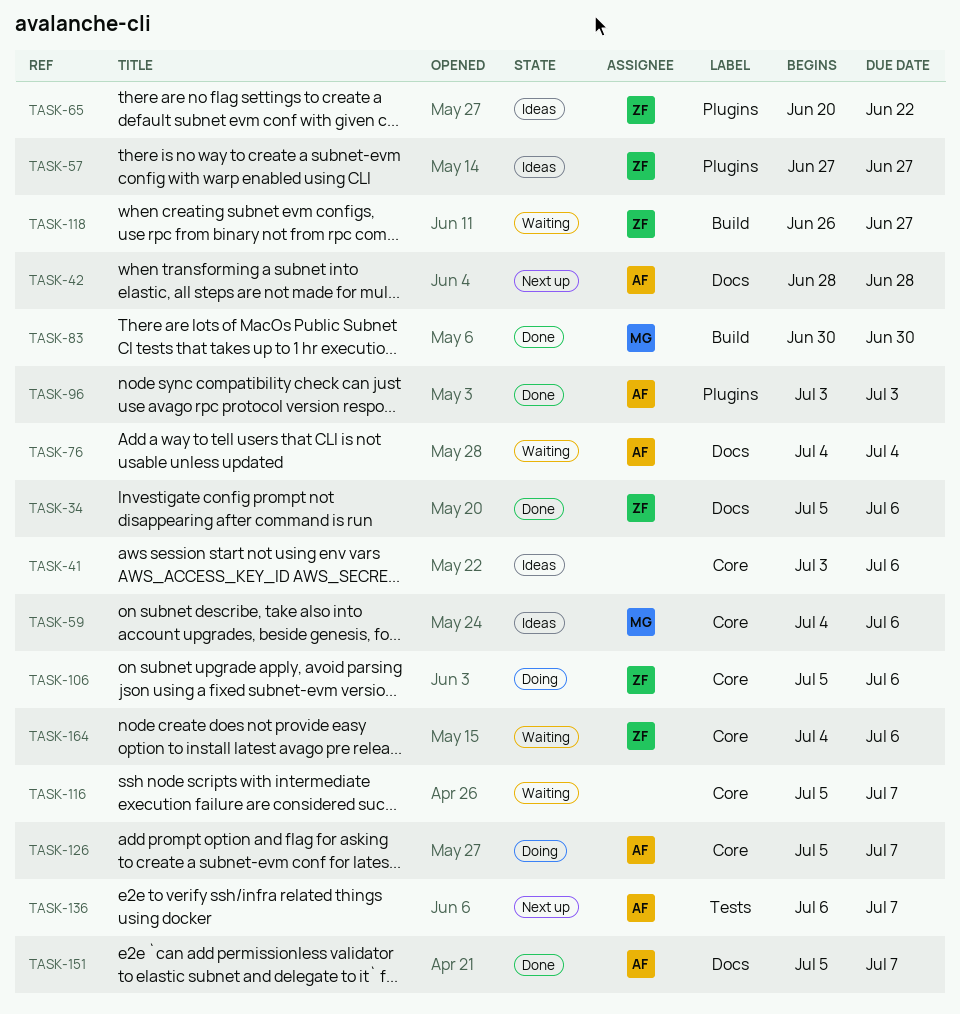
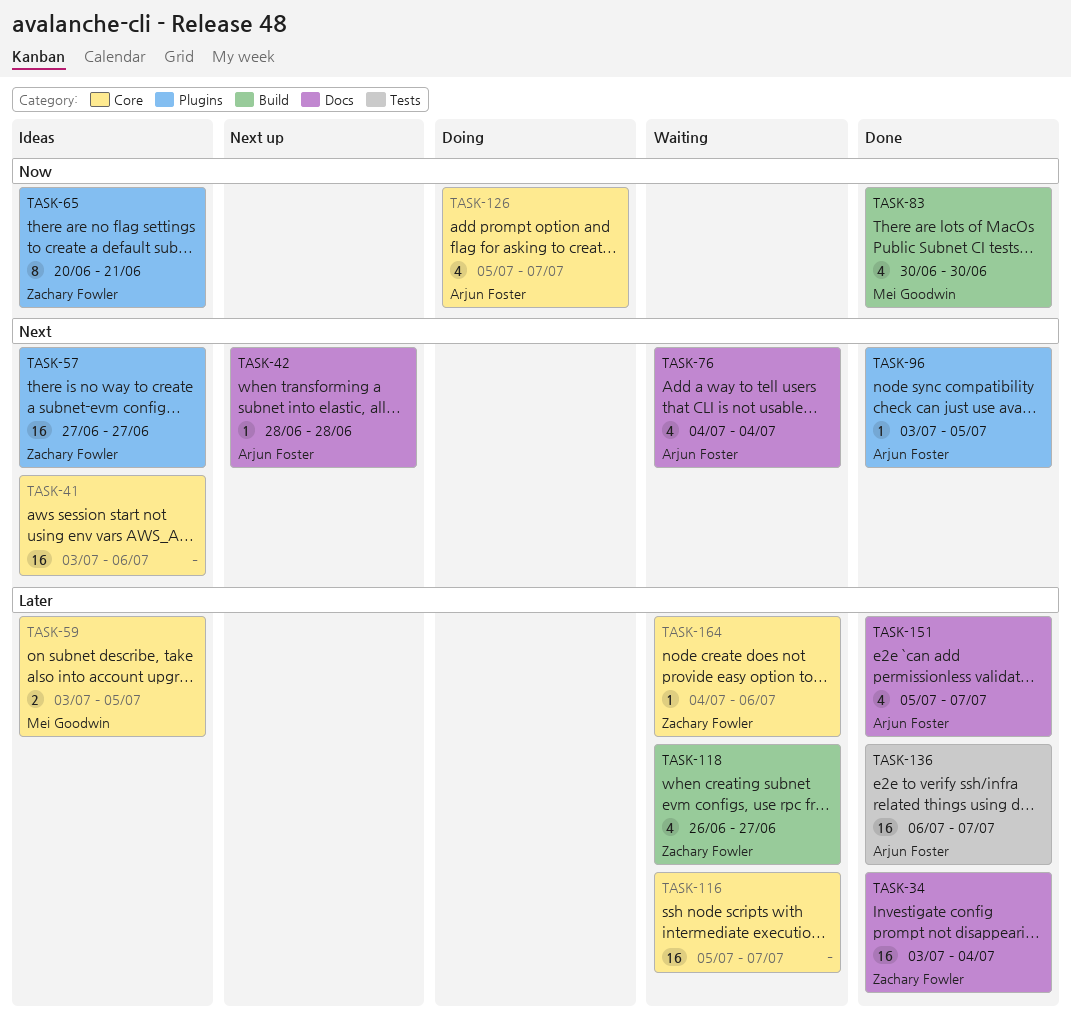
TASK-34, start: Jul 5 -> Jul 3
TASK-34, due: Jul 6 -> Jul 4
TASK-59, start: Jul 4 -> Jul 3
TASK-59, due: Jul 6 -> Jul 5
TASK-65, due: Jun 22 -> Jun 21
TASK-96, due: Jul 3 -> Jul 5
TASK-106: present -> none
TASK-136, status: Next up -> Done

